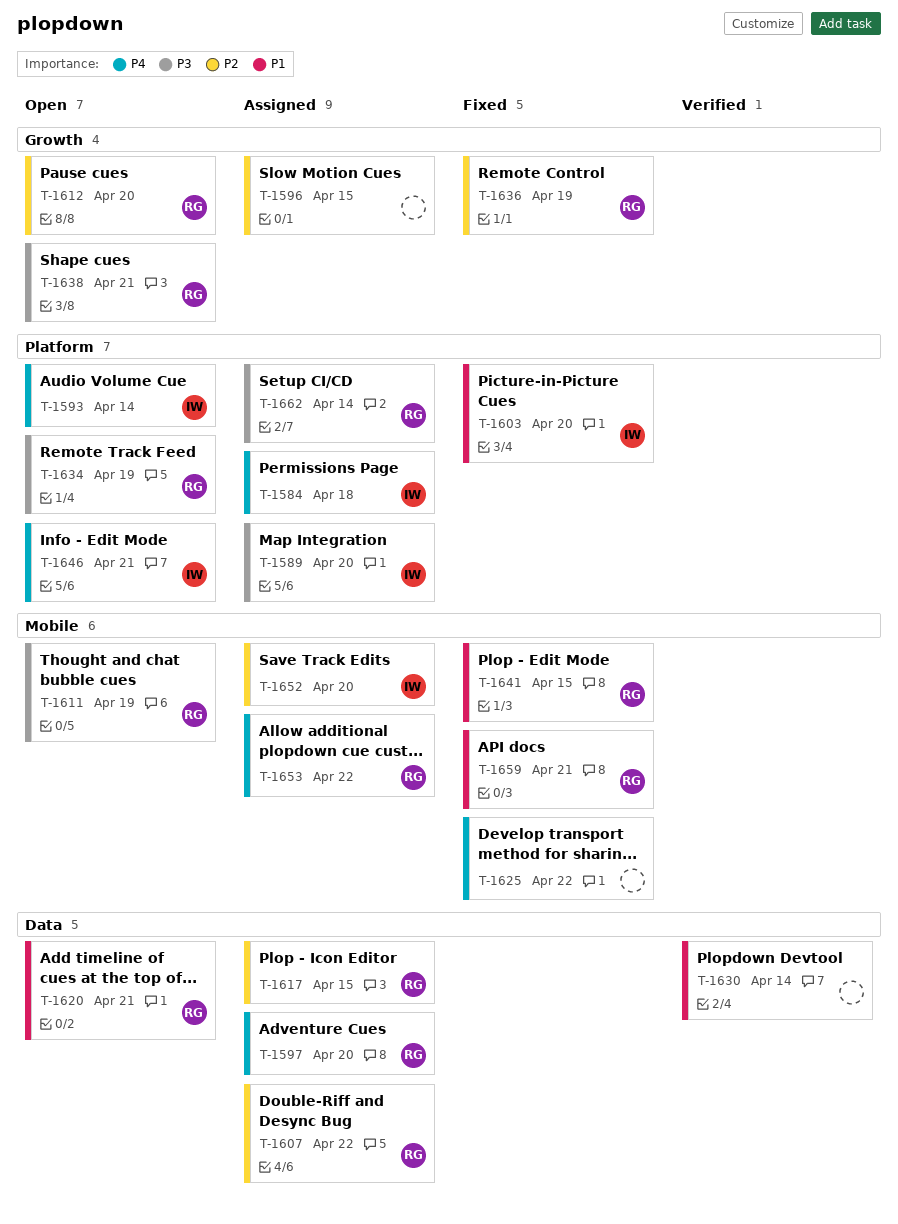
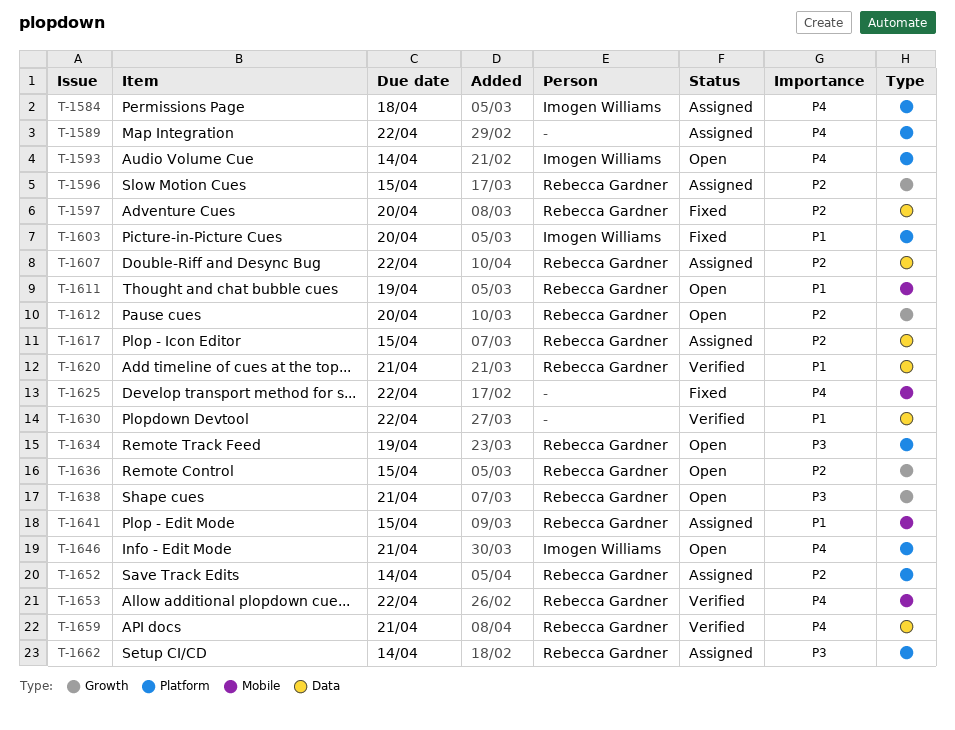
T-1589, owner: Imogen Williams -> none
T-1589, priority: P3 -> P4
T-1589, due: Apr 20 -> Apr 22
T-1596, owner: none -> Rebecca Gardner
T-1597, status: Assigned -> Fixed
T-1597, priority: P4 -> P2
T-1611, priority: P3 -> P1
T-1620, status: Open -> Verified
T-1630, due: Apr 14 -> Apr 22
T-1636, status: Fixed -> Open
T-1636, due: Apr 19 -> Apr 15
T-1641, status: Fixed -> Assigned
T-1652, owner: Imogen Williams -> Rebecca Gardner
T-1652, label: Mobile -> Platform
T-1652, due: Apr 20 -> Apr 14
T-1653, status: Assigned -> Verified
T-1659, status: Fixed -> Verified
T-1659, priority: P1 -> P4
T-1659, label: Mobile -> Data

